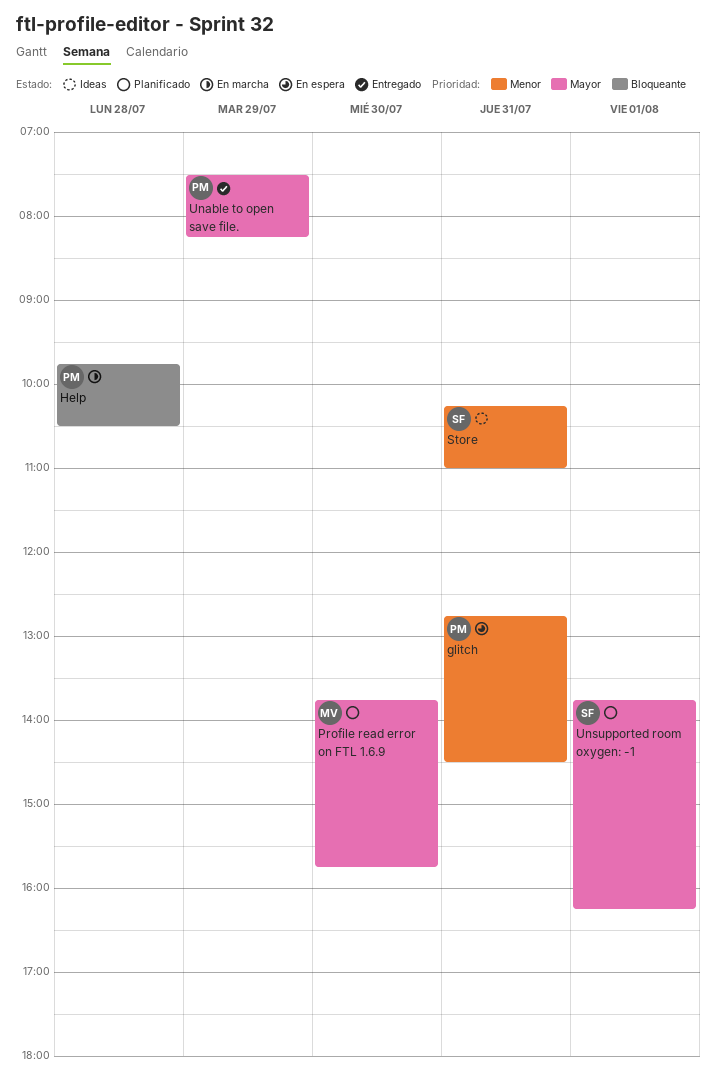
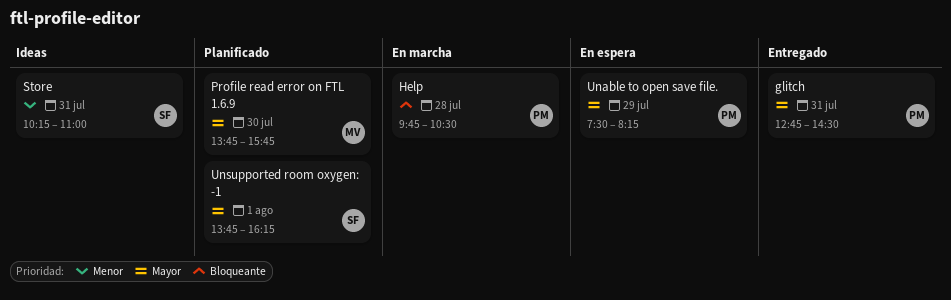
glitch, status: En espera -> Entregado
glitch, priority: Menor -> Mayor
Unable to open save file., status: Entregado -> En espera

